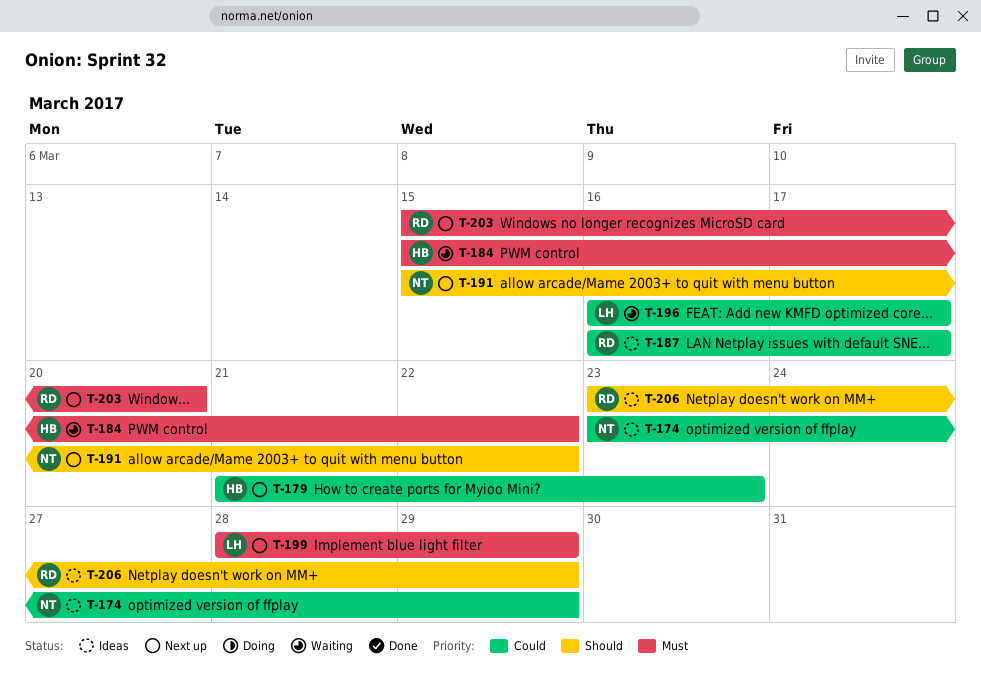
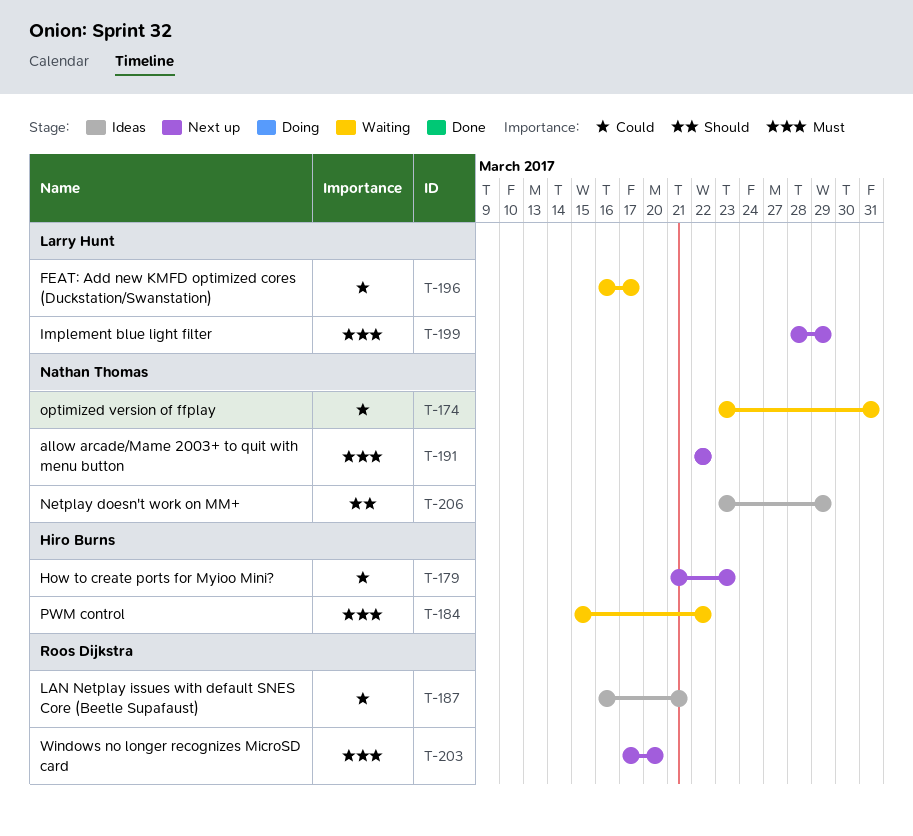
T-174, status: Ideas -> Waiting
T-174, due: Mar 29 -> Mar 31
T-187, due: Mar 17 -> Mar 21
T-191, priority: Should -> Must
T-191, start: Mar 15 -> Mar 22
T-203, start: Mar 15 -> Mar 17
T-206, owner: Roos Dijkstra -> Nathan Thomas

